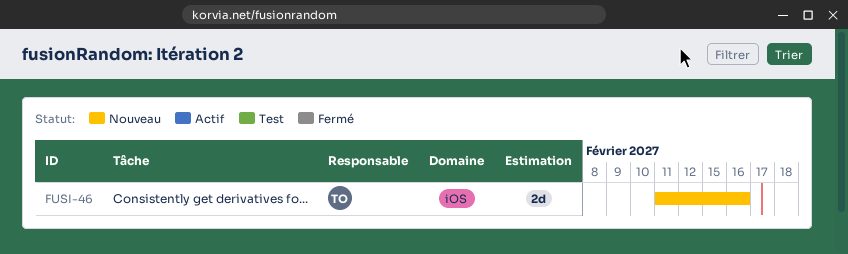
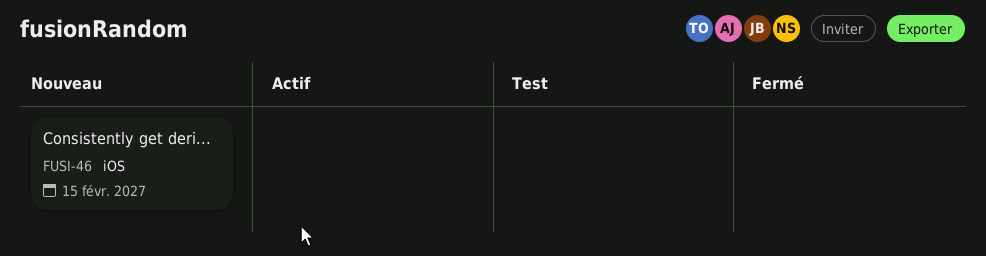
FUSI-46, due: Feb 16 -> Feb 15

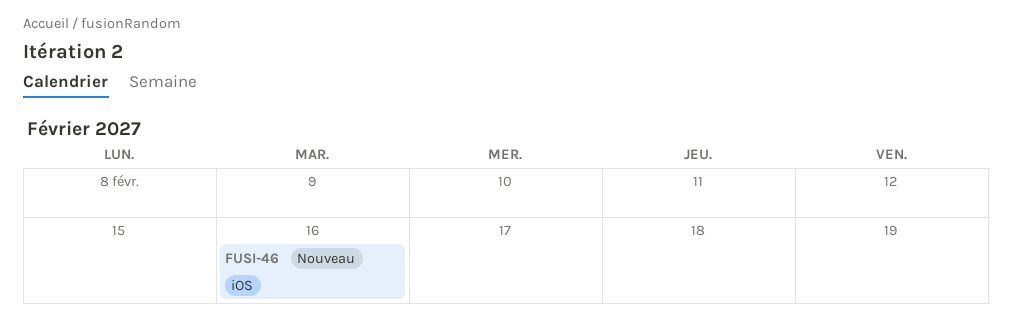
FUSI-46, due: Feb 15 -> Feb 16

